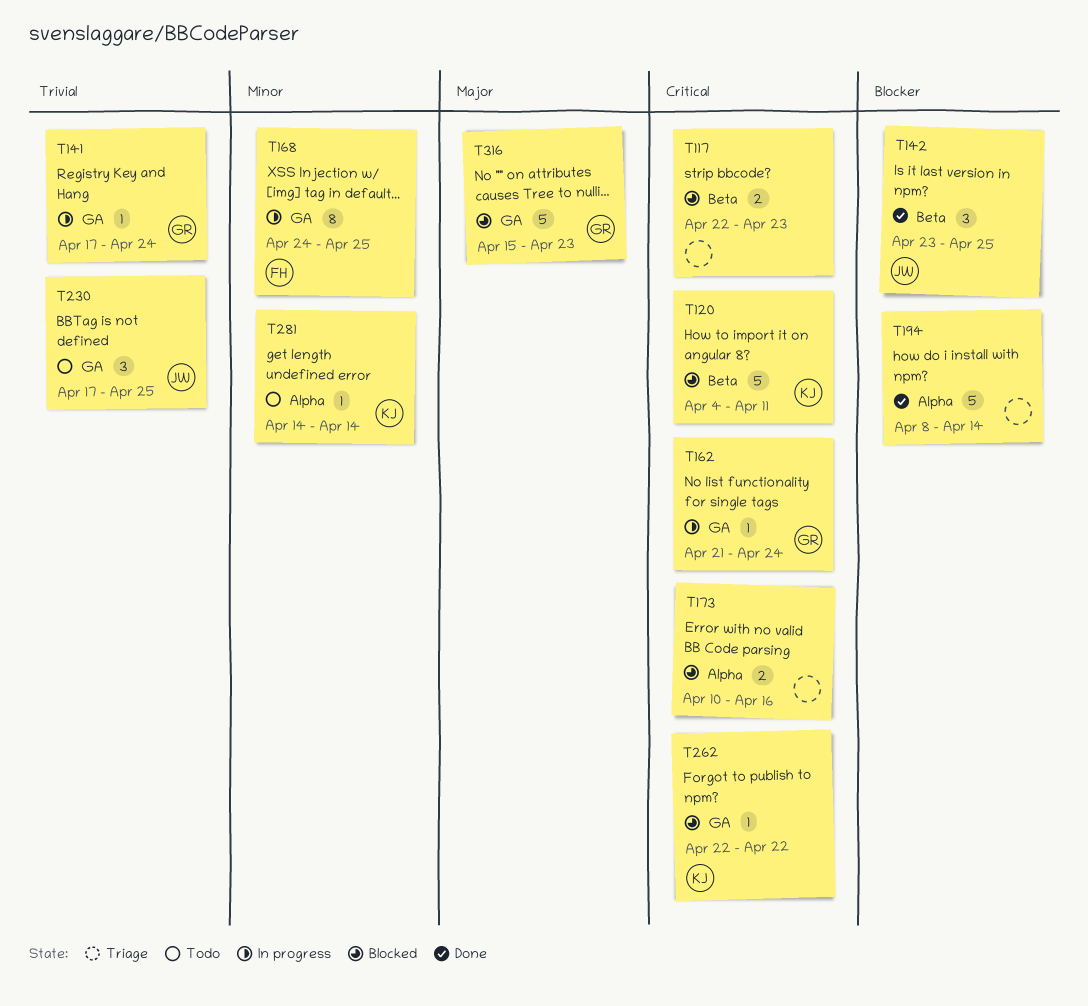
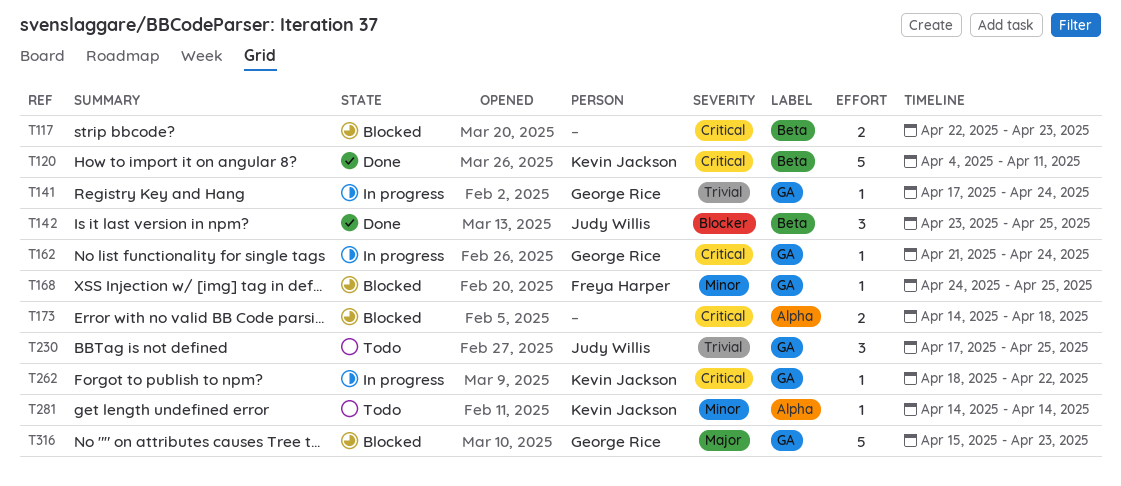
T120, status: Blocked -> Done
T168, status: In progress -> Blocked
T168, estimate: 8 -> 1
T173, start: Apr 10 -> Apr 14
T173, due: Apr 16 -> Apr 18
T194: present -> none
T262, status: Blocked -> In progress
T262, start: Apr 22 -> Apr 18

